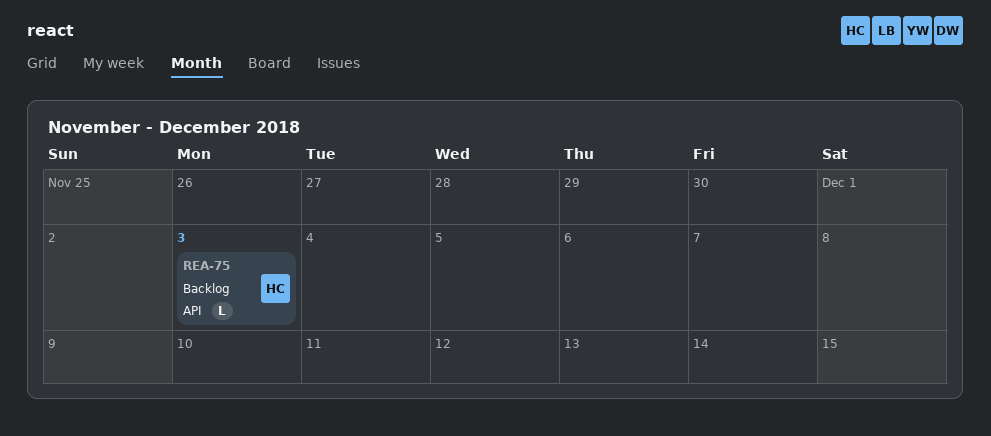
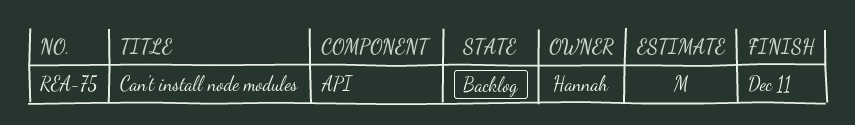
REA-75, estimate: L -> M
REA-75, due: Dec 3 -> Dec 11

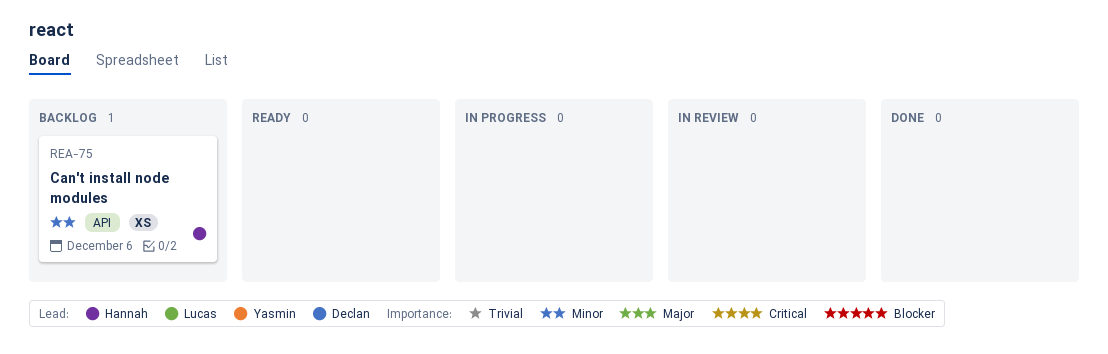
REA-75, estimate: M -> XS
REA-75, due: Dec 11 -> Dec 6

